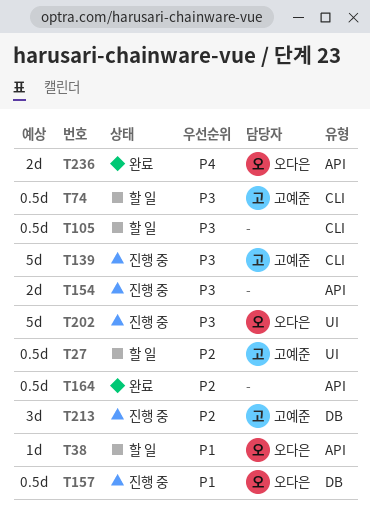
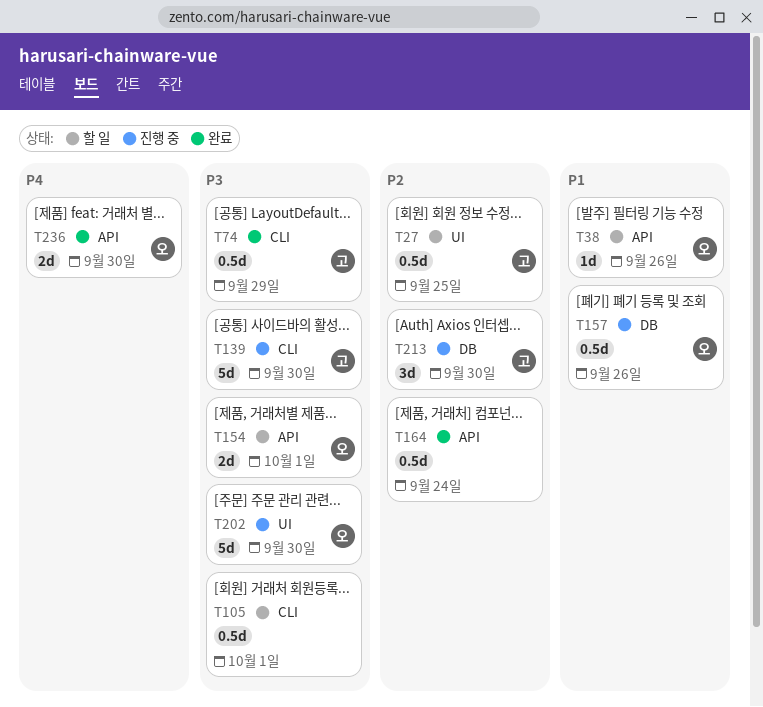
T74, status: 할 일 -> 완료
T154, status: 진행 중 -> 할 일
T154, owner: none -> 오다은

